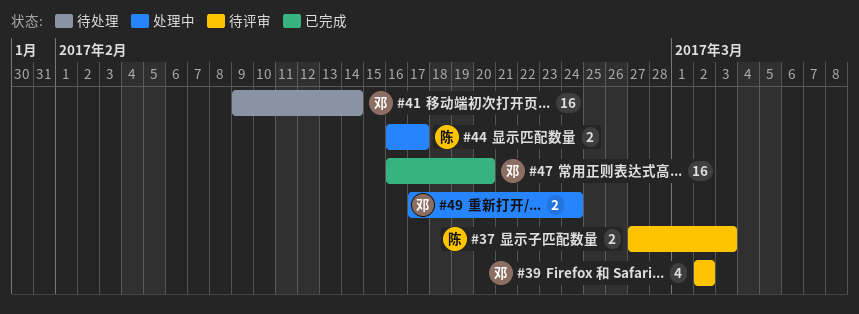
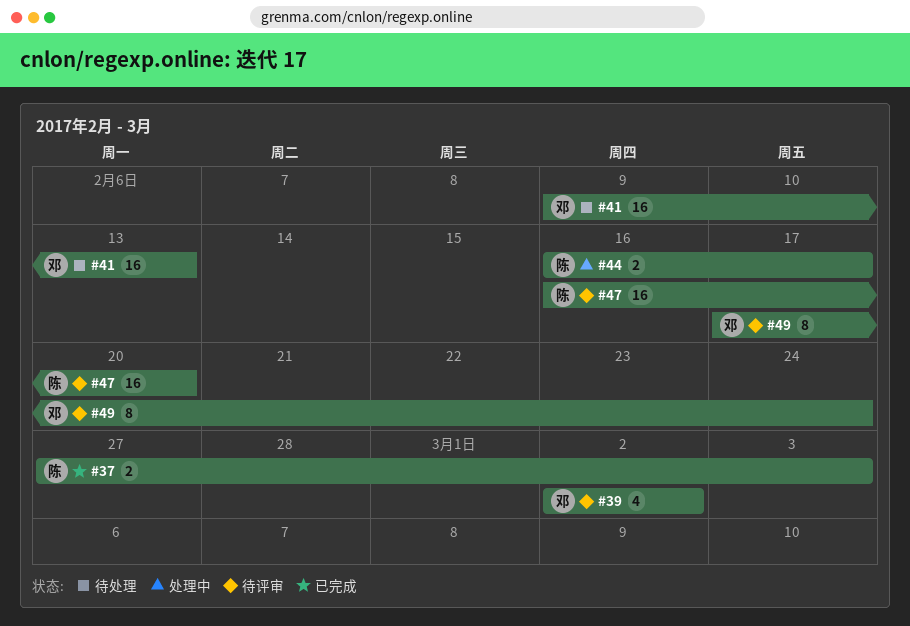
#37, status: 待评审 -> 已完成
#41, due: Feb 14 -> Feb 13
#47, status: 已完成 -> 待评审
#47, owner: 邓 -> 陈
#49, status: 处理中 -> 待评审
#49, estimate: 2 -> 8

